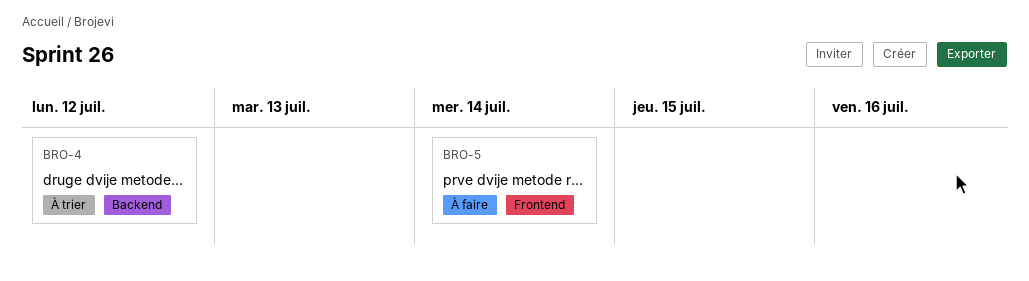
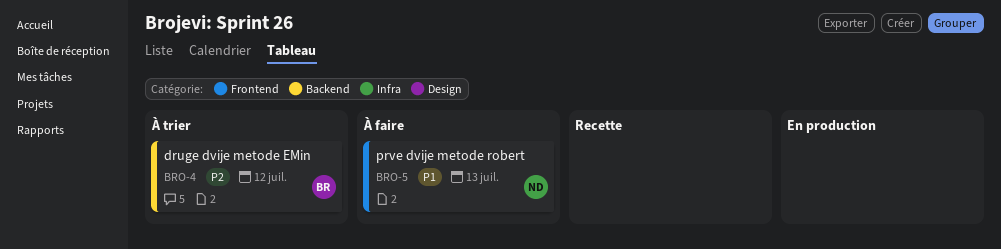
BRO-5, due: Jul 14 -> Jul 13

